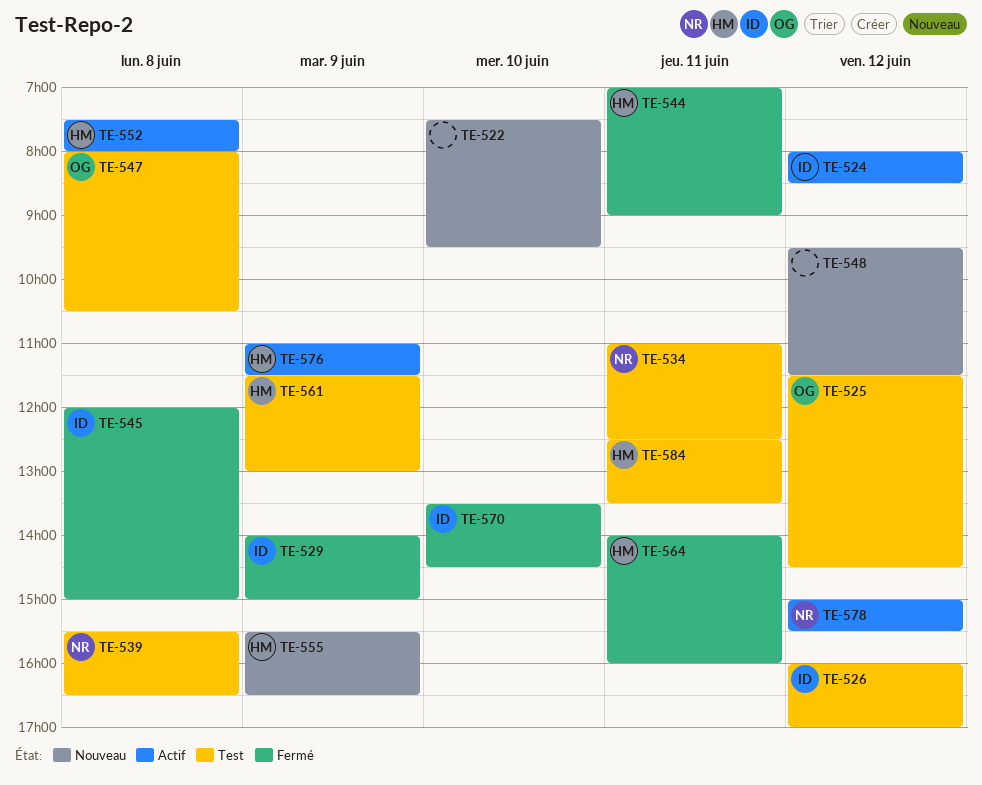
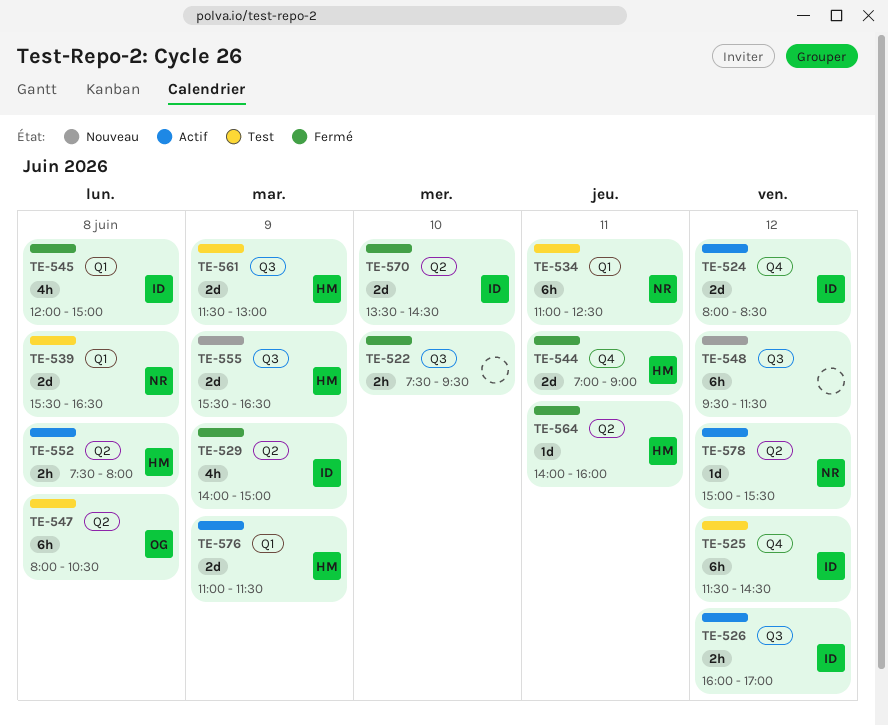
TE-522, status: Nouveau -> Fermé
TE-525, owner: OG -> ID
TE-526, status: Test -> Actif
TE-584: present -> none

